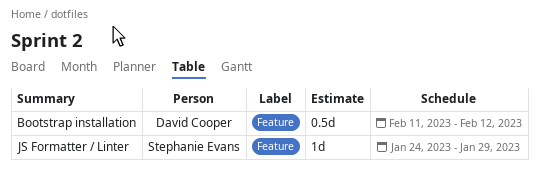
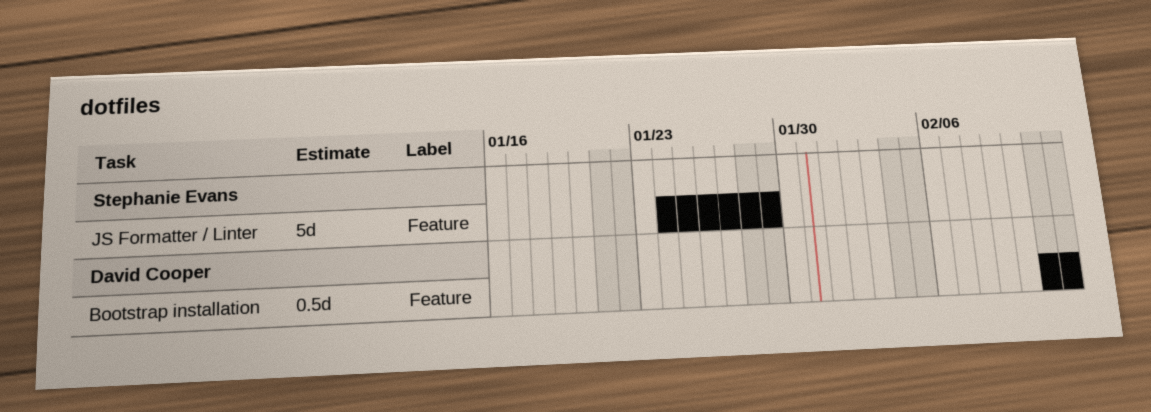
JS Formatter / Linter, estimate: 1d -> 5d

